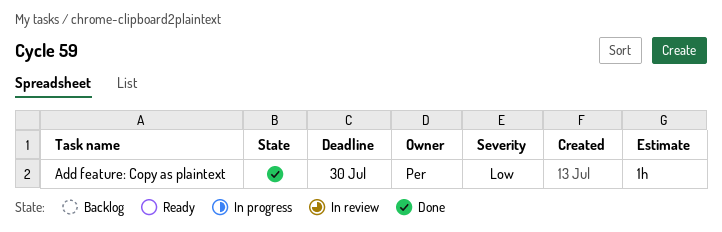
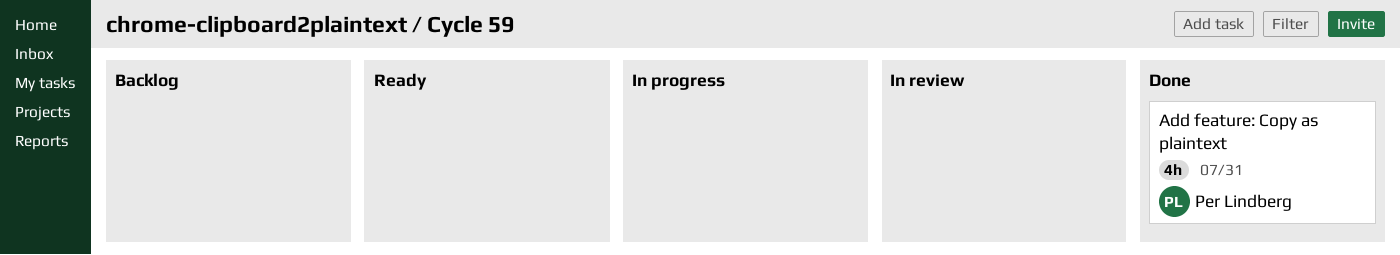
Add feature: Copy as plaintext, estimate: 1h -> 4h
Add feature: Copy as plaintext, due: Jul 30 -> Jul 31

